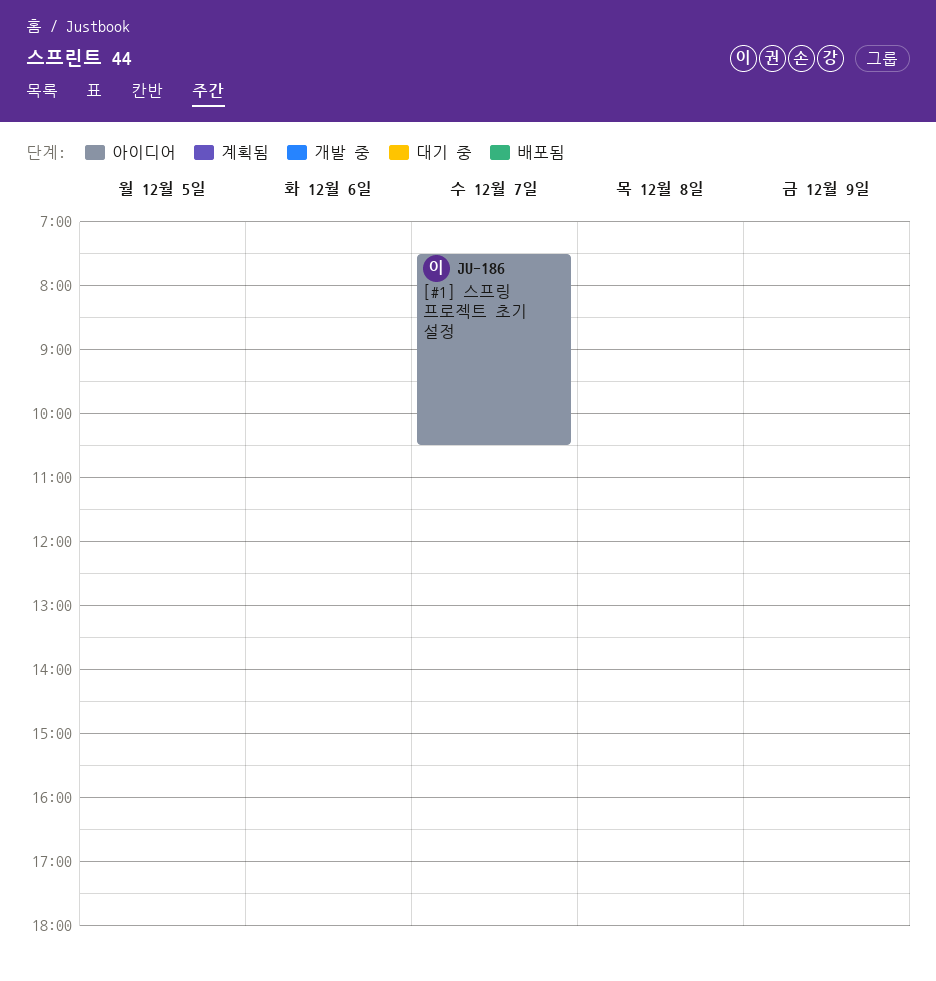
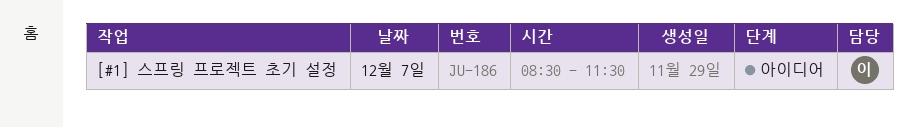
JU-186, begins: 07:30 -> 08:30
JU-186, ends: 10:30 -> 11:30

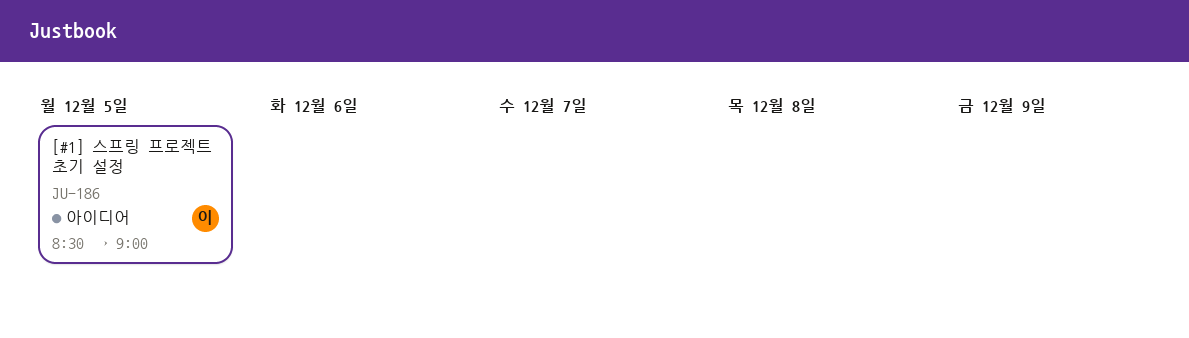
JU-186, day: Dec 7 -> Dec 5
JU-186, ends: 11:30 -> 09:00

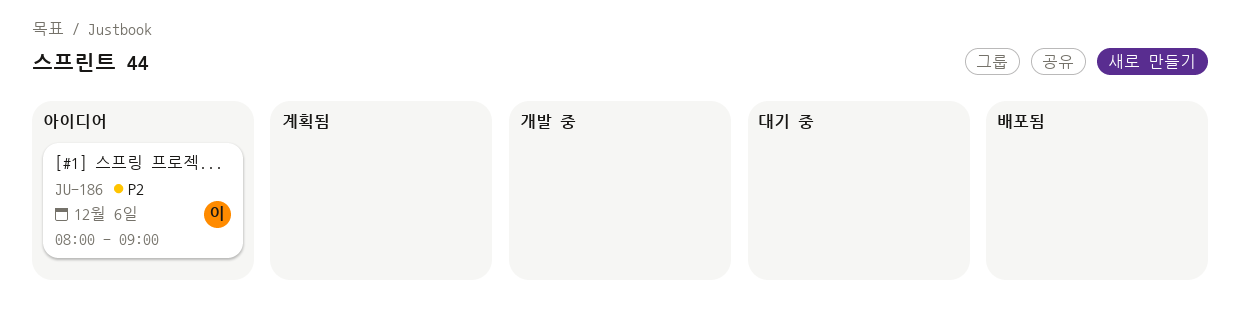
JU-186, day: Dec 5 -> Dec 6
JU-186, begins: 08:30 -> 08:00

